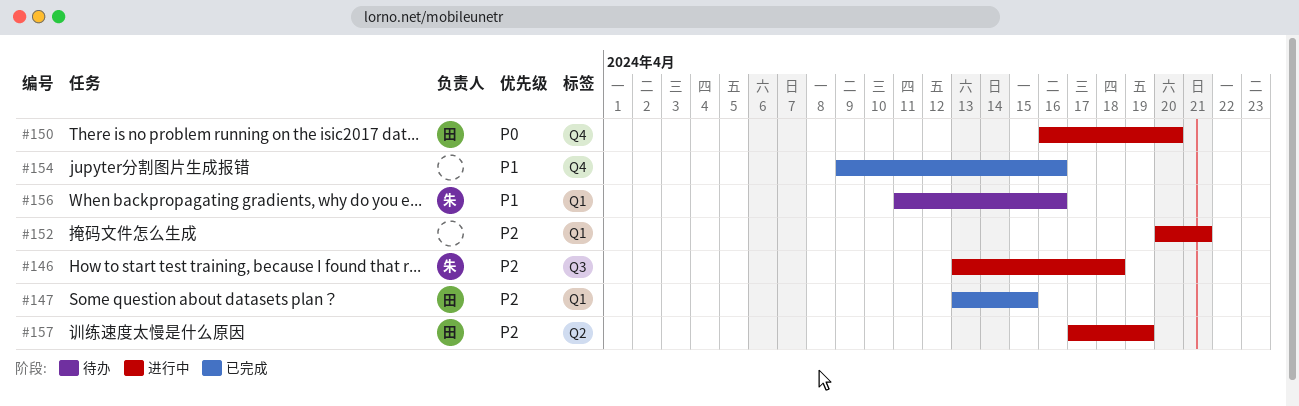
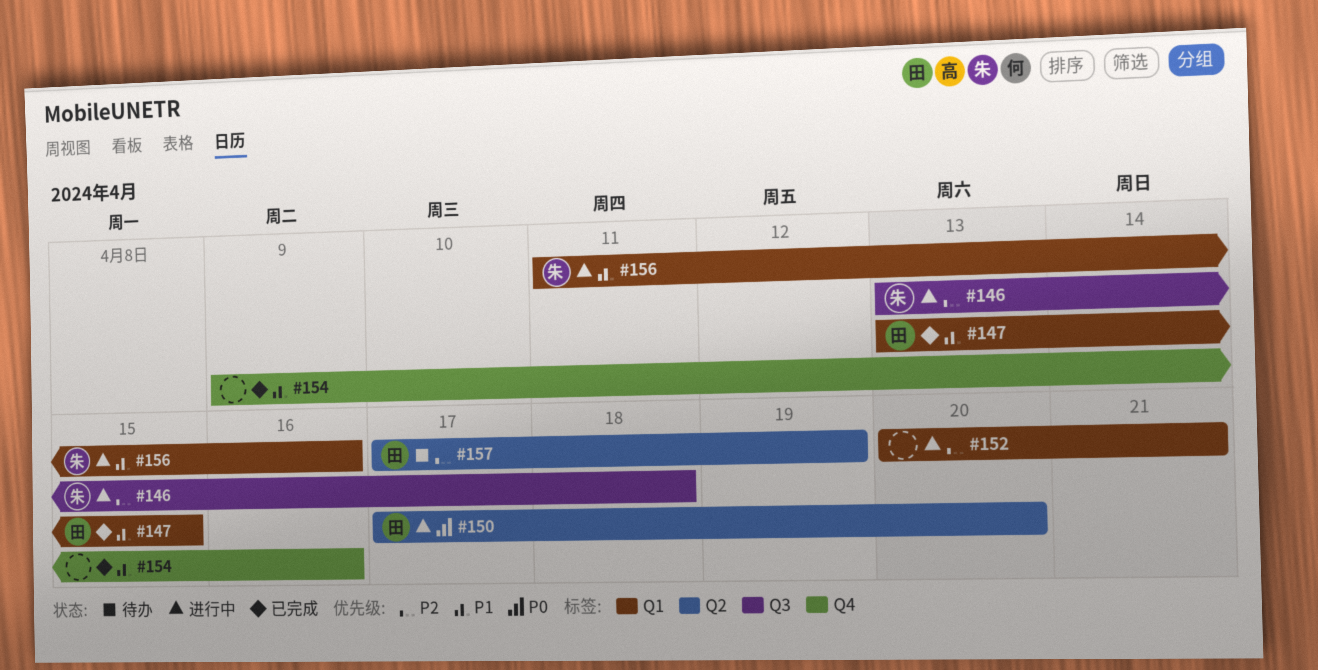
#147, priority: P2 -> P1
#150, label: Q4 -> Q2
#150, start: Apr 16 -> Apr 17
#156, status: 待办 -> 进行中
#157, status: 进行中 -> 待办

